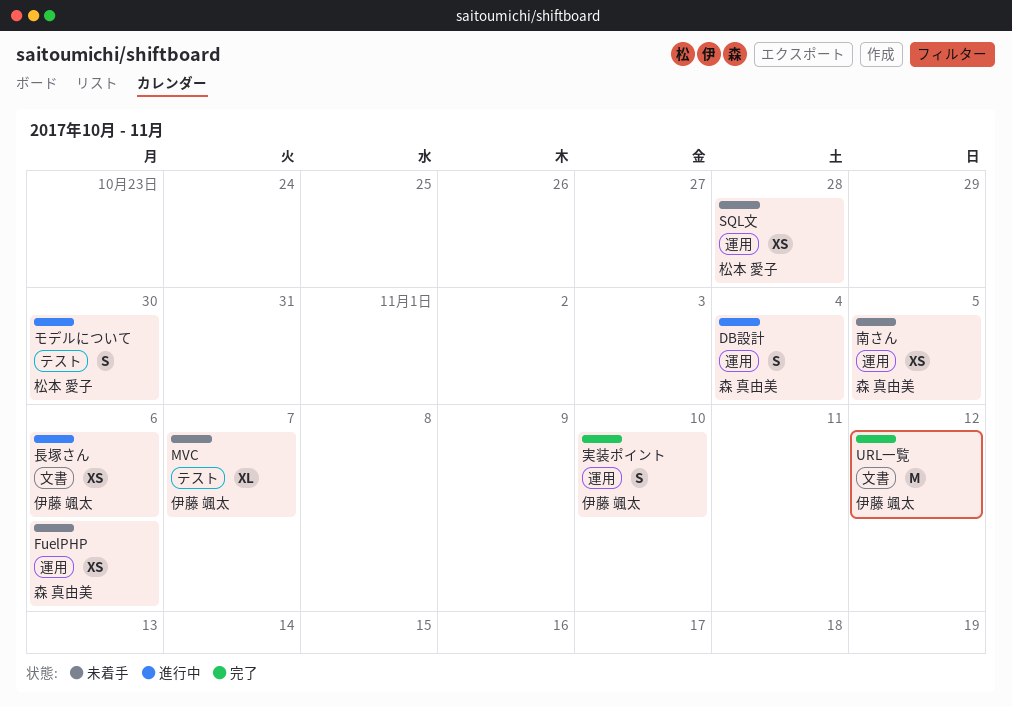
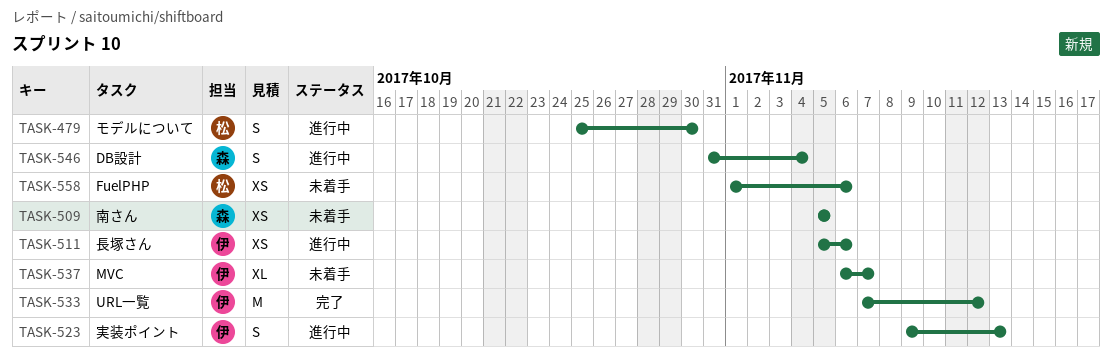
FuelPHP, owner: 森 真由美 -> 松本 愛子
SQL文: present -> none
実装ポイント, status: 完了 -> 進行中
実装ポイント, due: Nov 10 -> Nov 13

